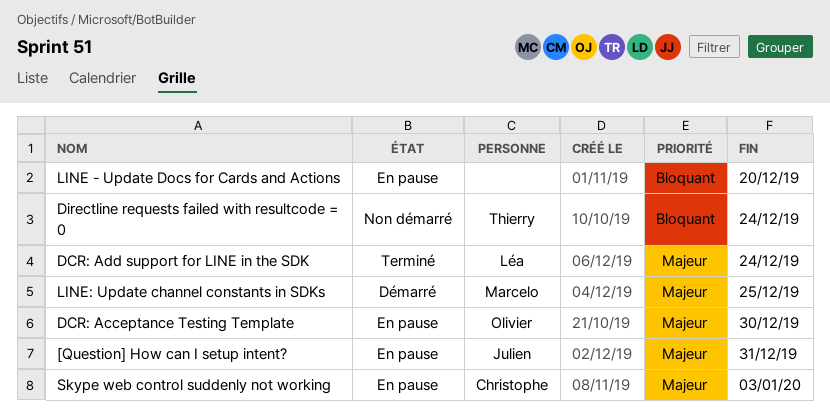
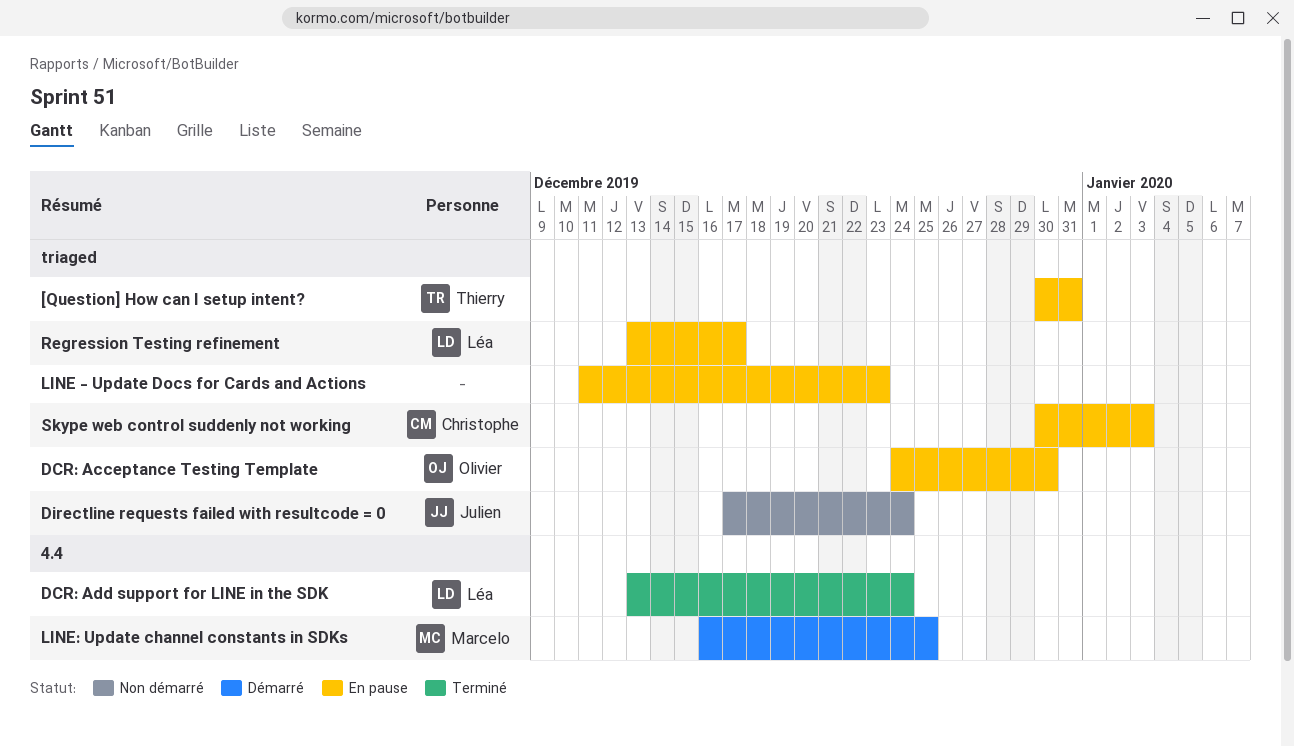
[Question] How can I setup intent?, owner: Julien -> Thierry
Directline requests failed with resultcode = 0, owner: Thierry -> Julien
LINE - Update Docs for Cards and Actions, due: Dec 20 -> Dec 23
Regression Testing refinement: none -> present

